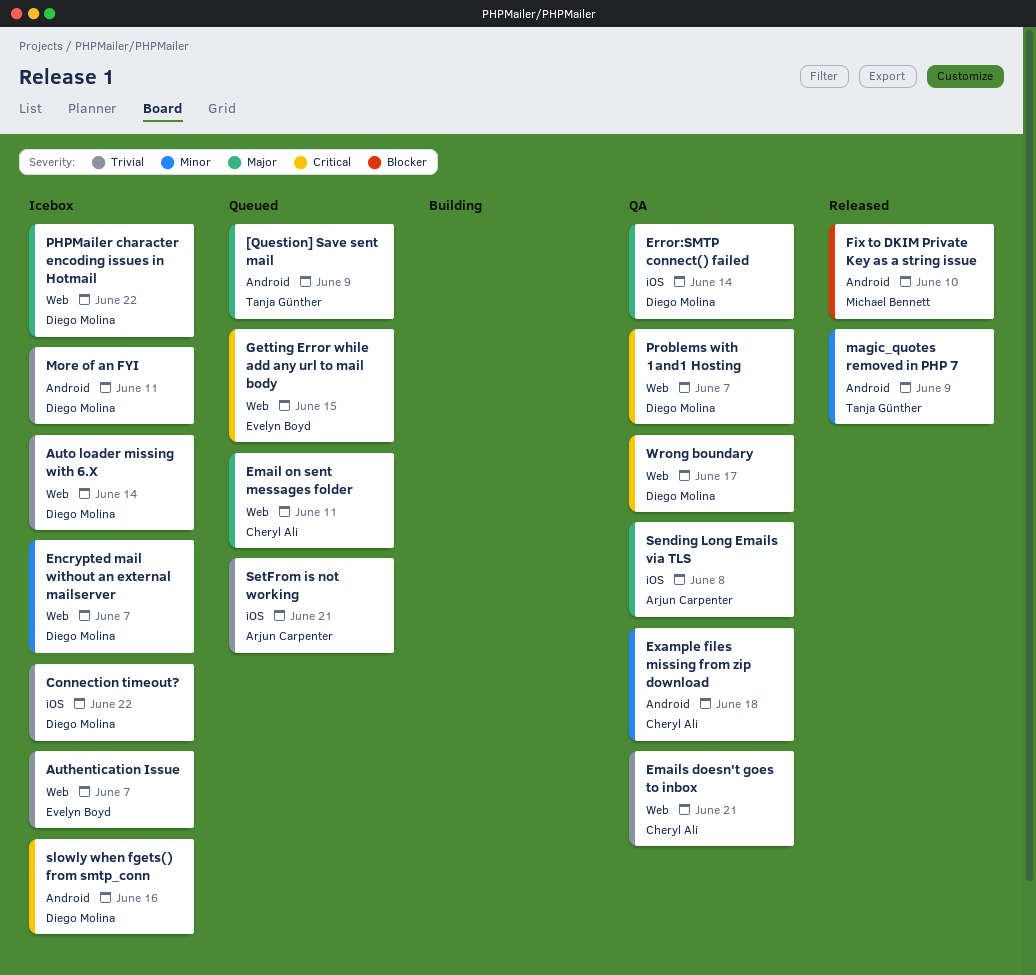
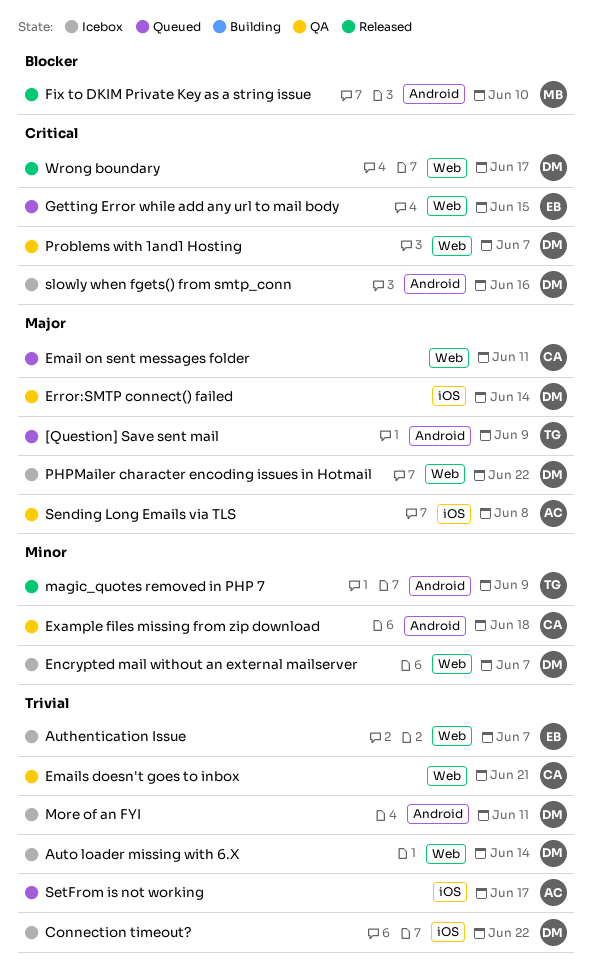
SetFrom is not working, due: Jun 21 -> Jun 17
Wrong boundary, status: QA -> Released

